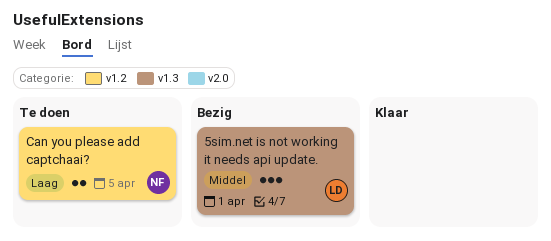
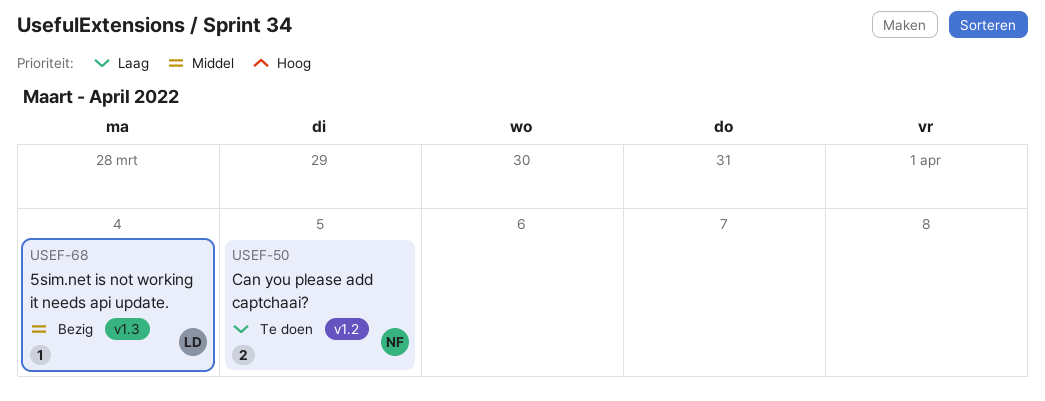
5sim.net is not working it needs api update., estimate: 3 -> 1
5sim.net is not working it needs api update., due: Apr 1 -> Apr 4

